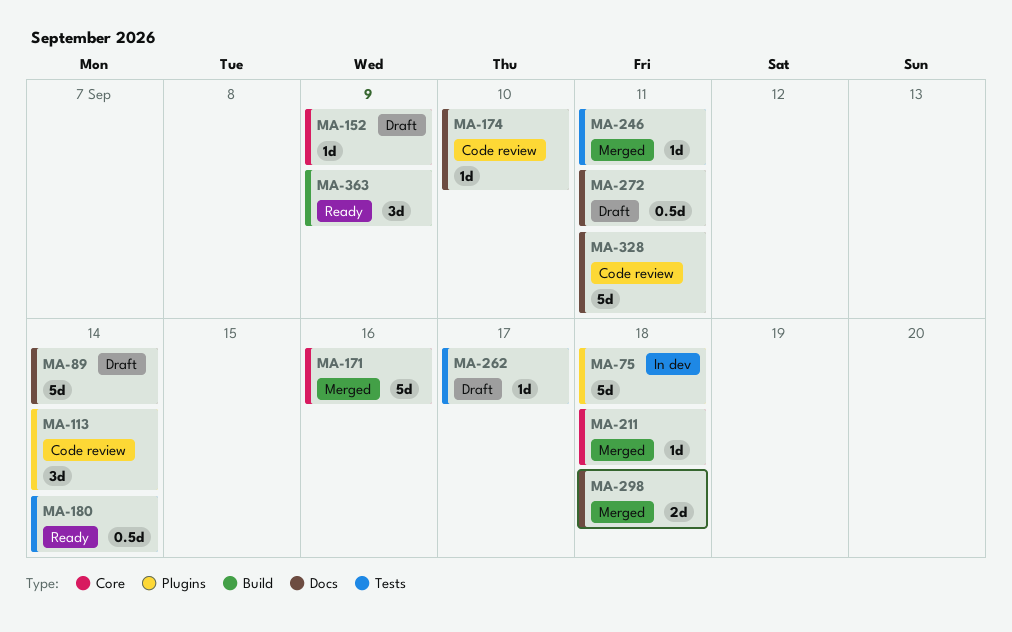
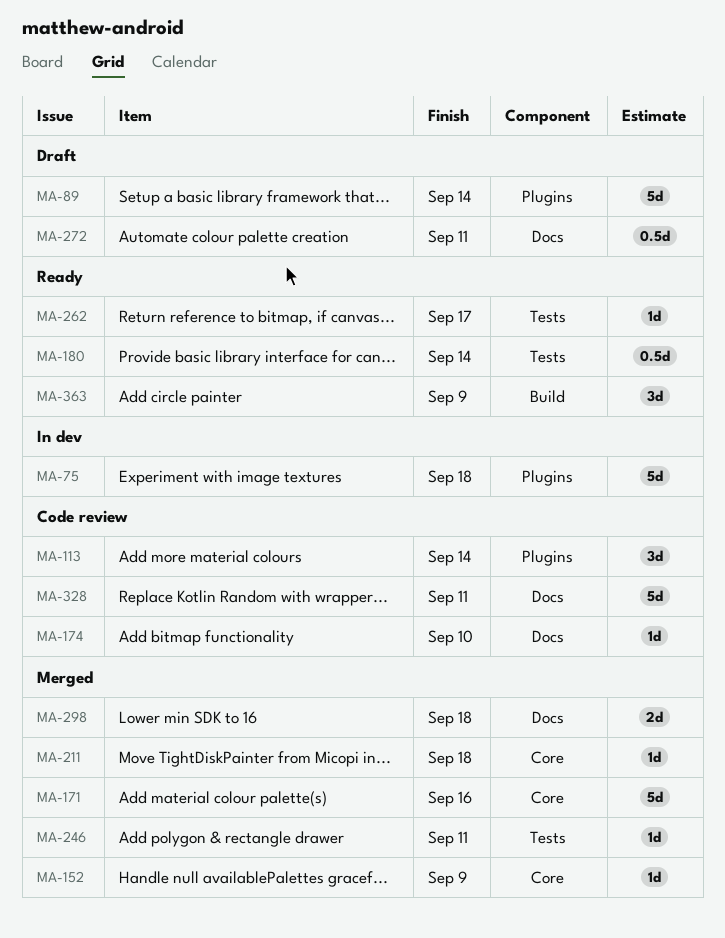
MA-89, label: Docs -> Plugins
MA-152, status: Draft -> Merged
MA-262, status: Draft -> Ready

